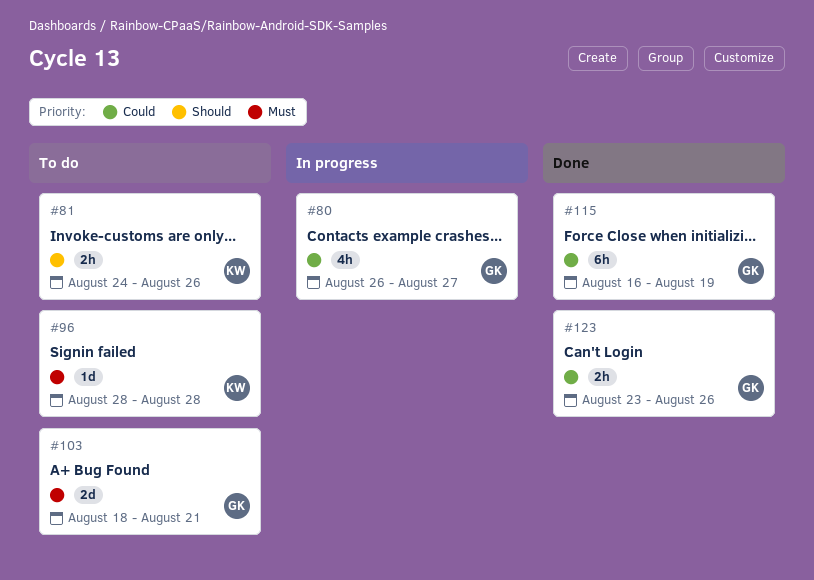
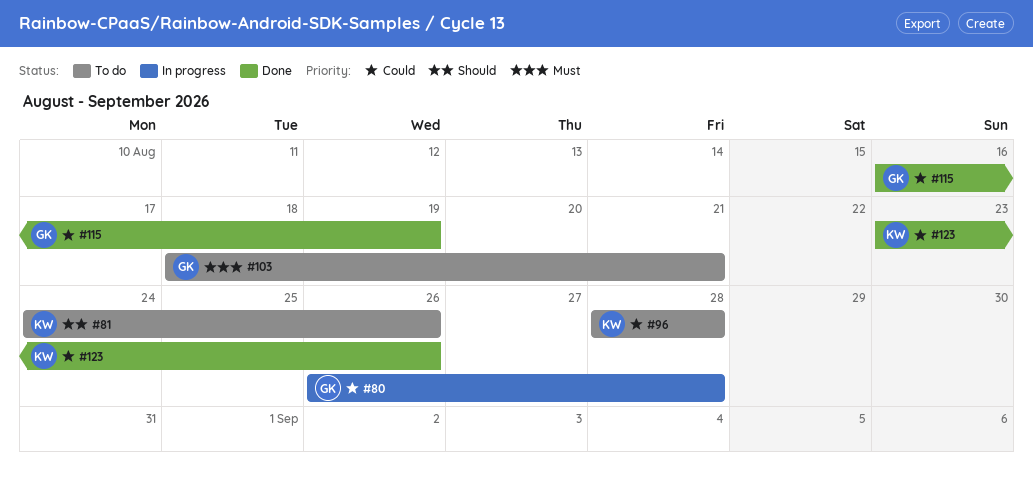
#80, due: Aug 27 -> Aug 28
#96, priority: Must -> Could
#123, owner: GK -> KW

